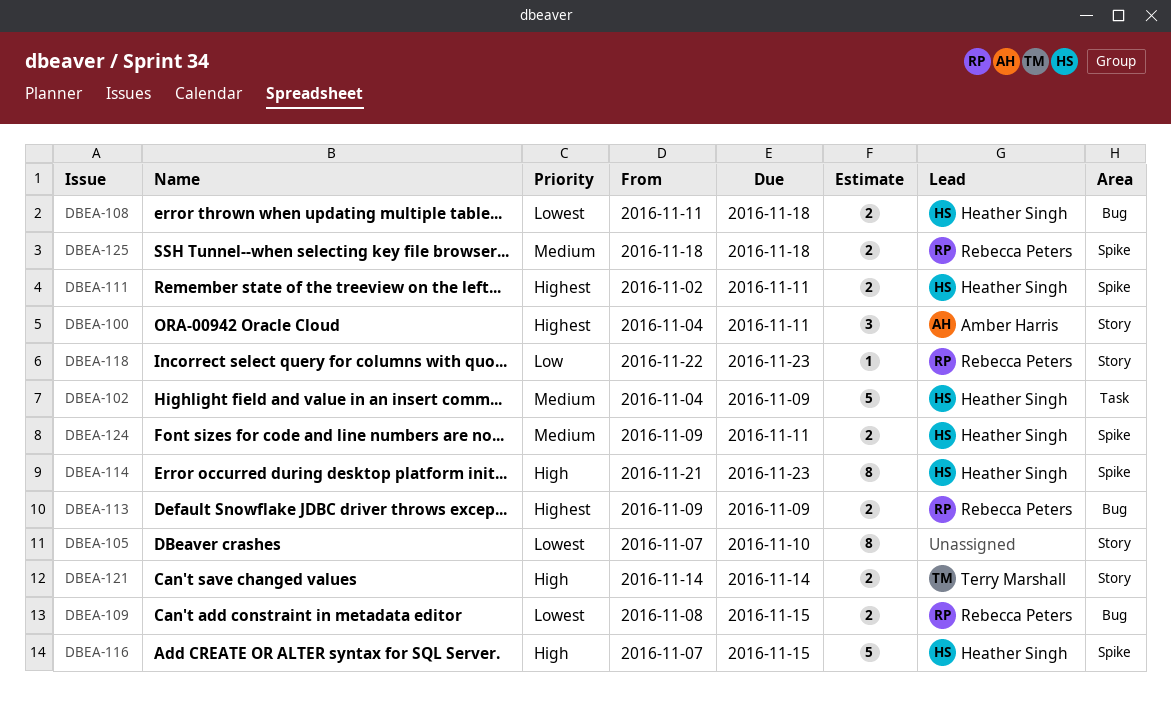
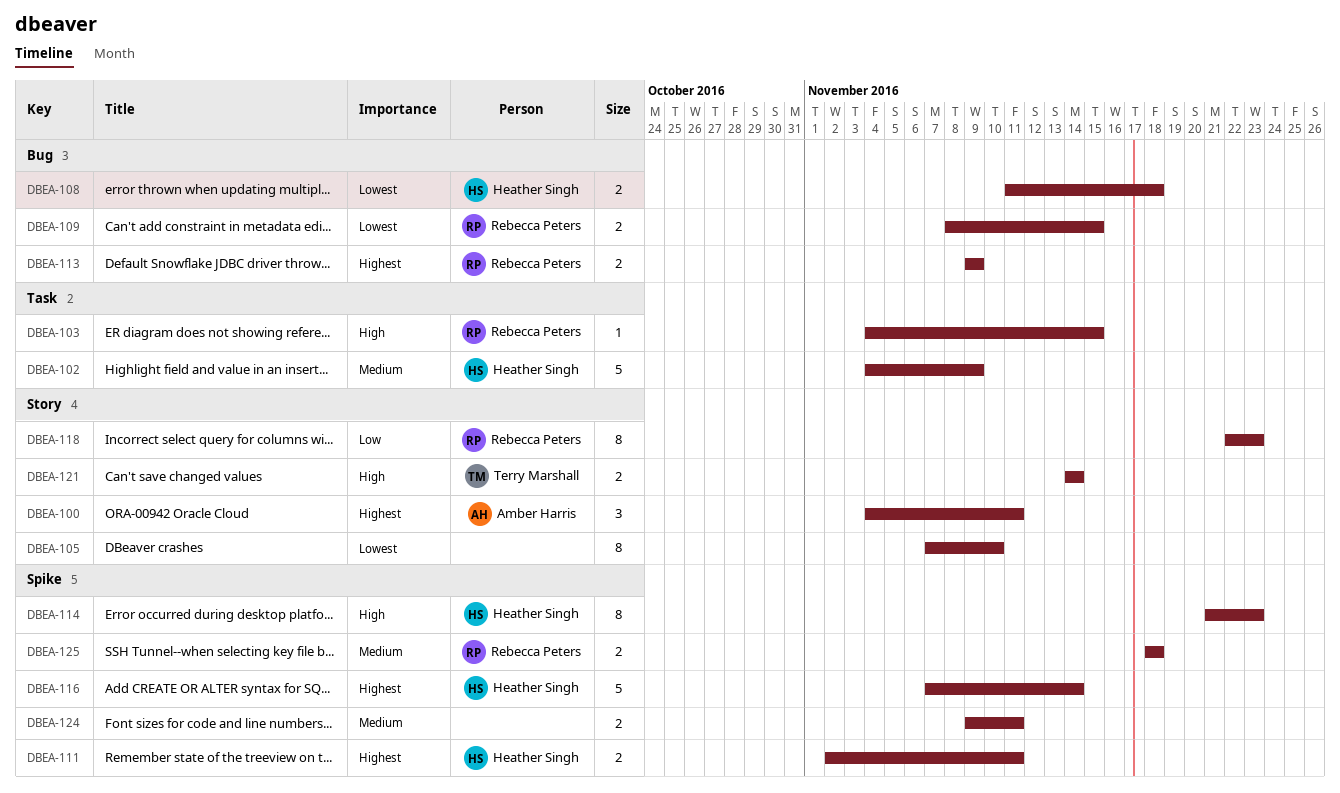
DBEA-103: none -> present
DBEA-116, priority: High -> Highest
DBEA-116, due: Nov 15 -> Nov 14
DBEA-118, estimate: 1 -> 8
DBEA-124, owner: Heather Singh -> none

